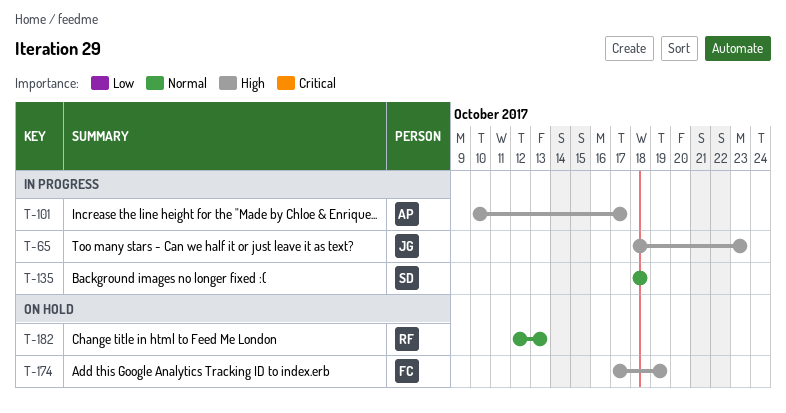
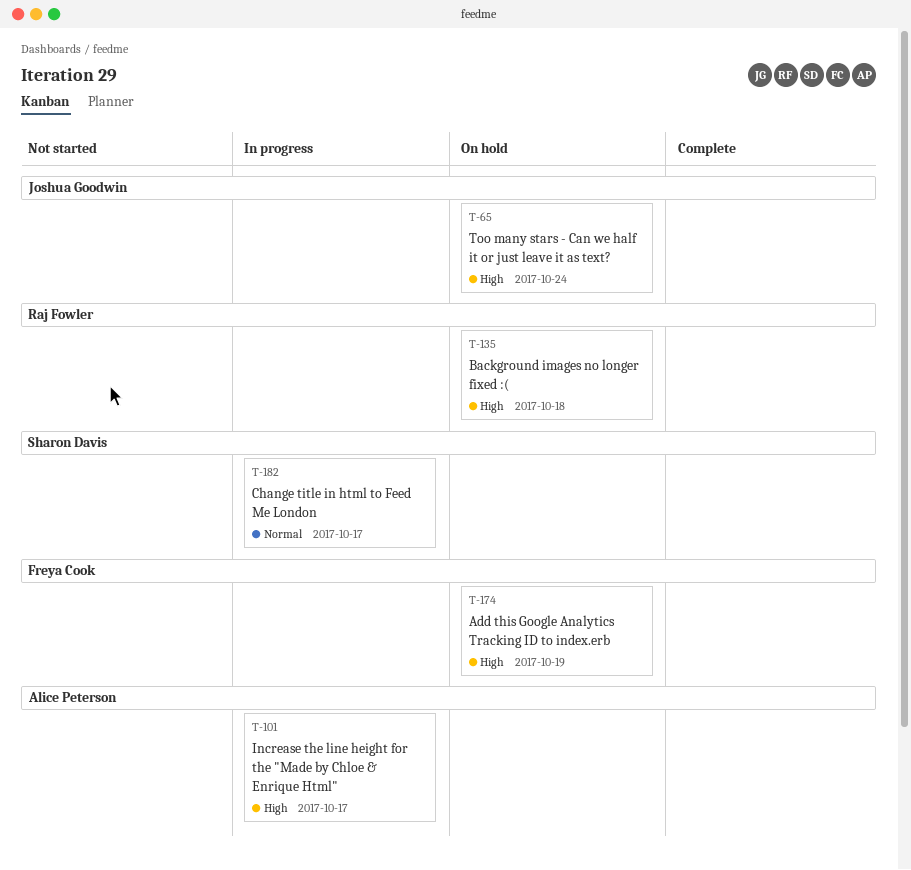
T-65, status: In progress -> On hold
T-65, due: Oct 23 -> Oct 24
T-135, status: In progress -> On hold
T-135, owner: Sharon Davis -> Raj Fowler
T-135, priority: Normal -> High
T-182, status: On hold -> In progress
T-182, owner: Raj Fowler -> Sharon Davis
T-182, due: Oct 13 -> Oct 17

